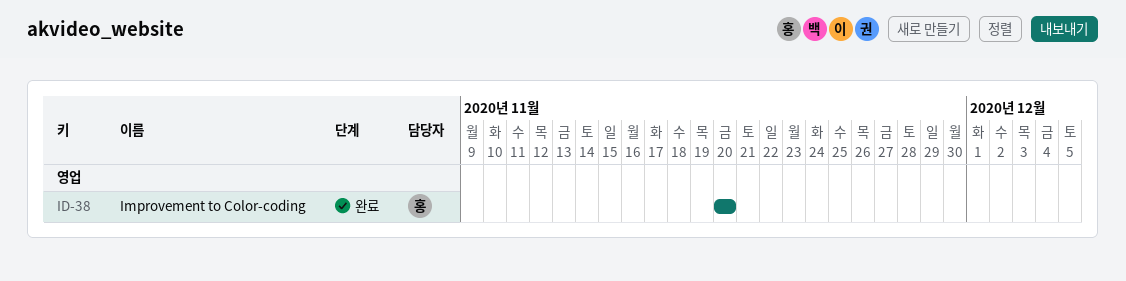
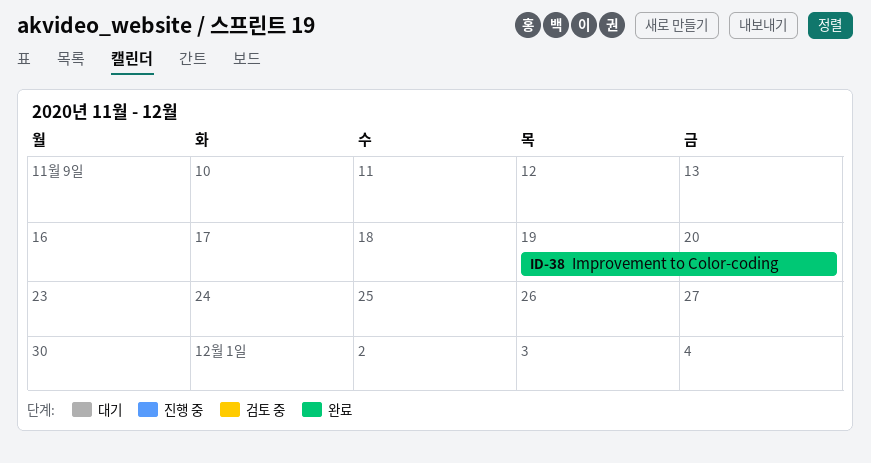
ID-38, start: Nov 20 -> Nov 19

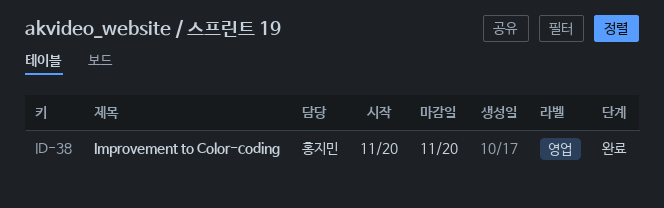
ID-38, start: Nov 19 -> Nov 20

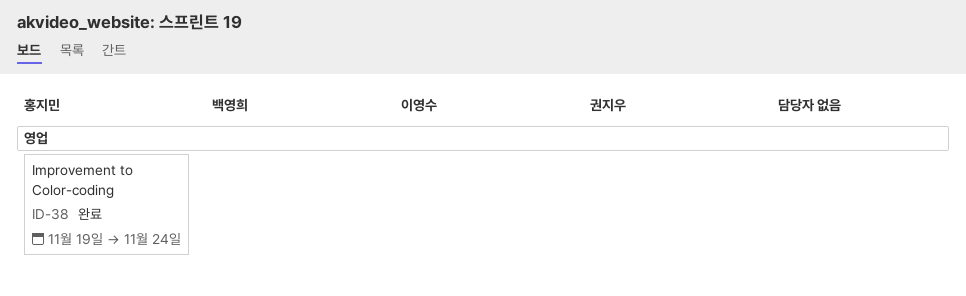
ID-38, start: Nov 20 -> Nov 19
ID-38, due: Nov 20 -> Nov 24

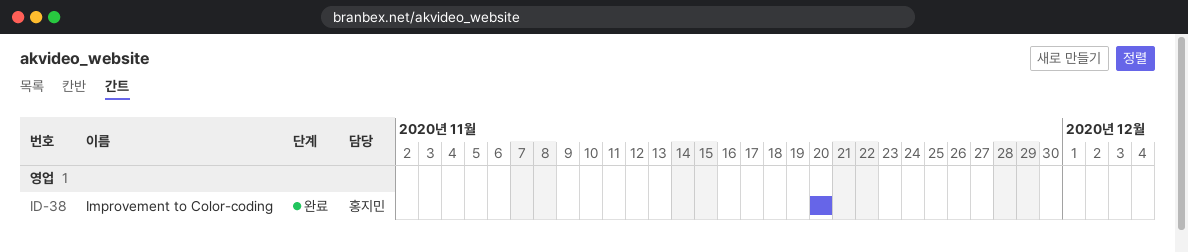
ID-38, start: Nov 19 -> Nov 20
ID-38, due: Nov 24 -> Nov 20

